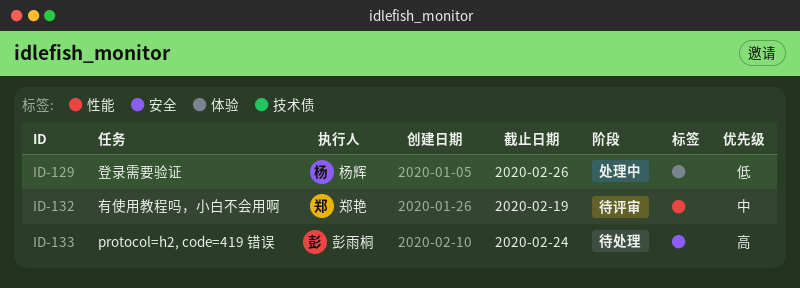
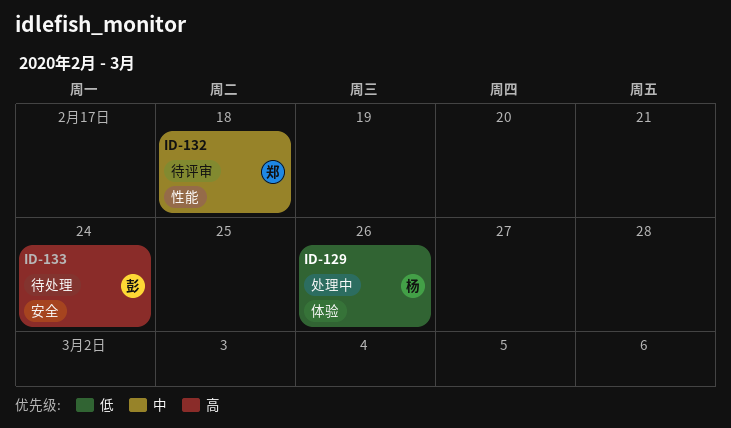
ID-132, due: Feb 19 -> Feb 18

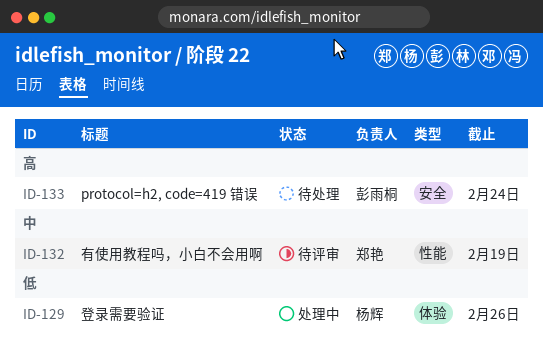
ID-132, due: Feb 18 -> Feb 19

